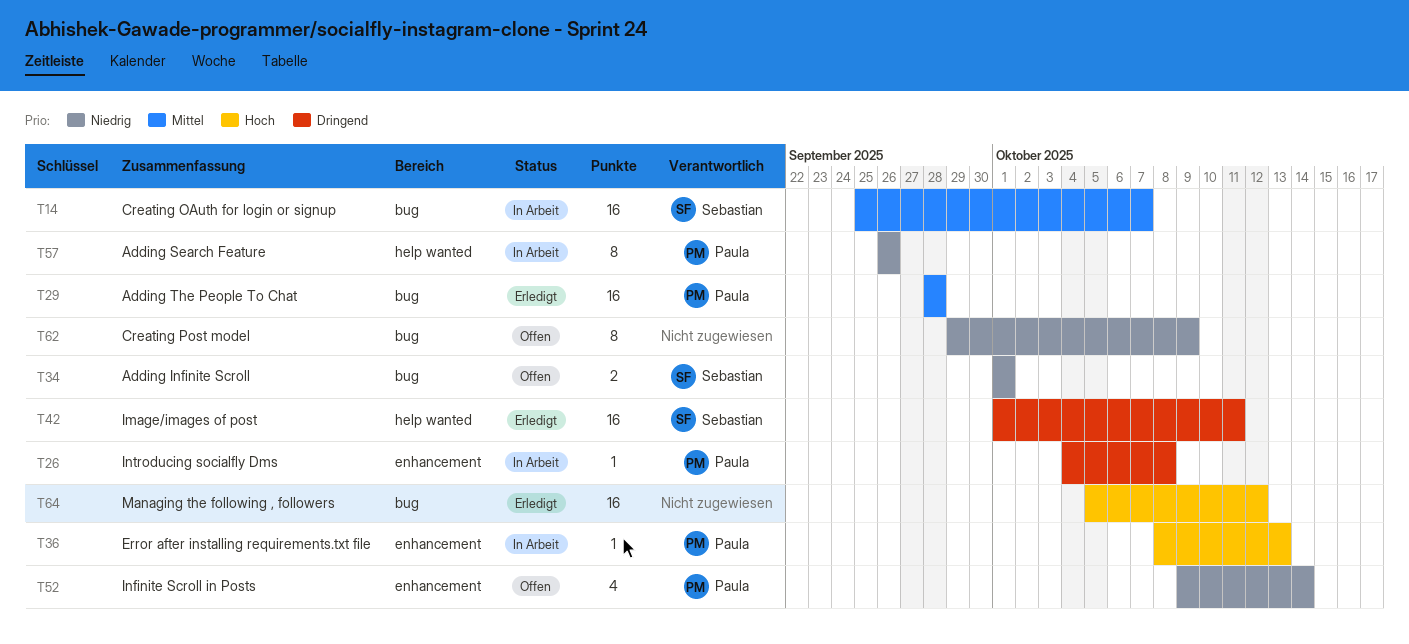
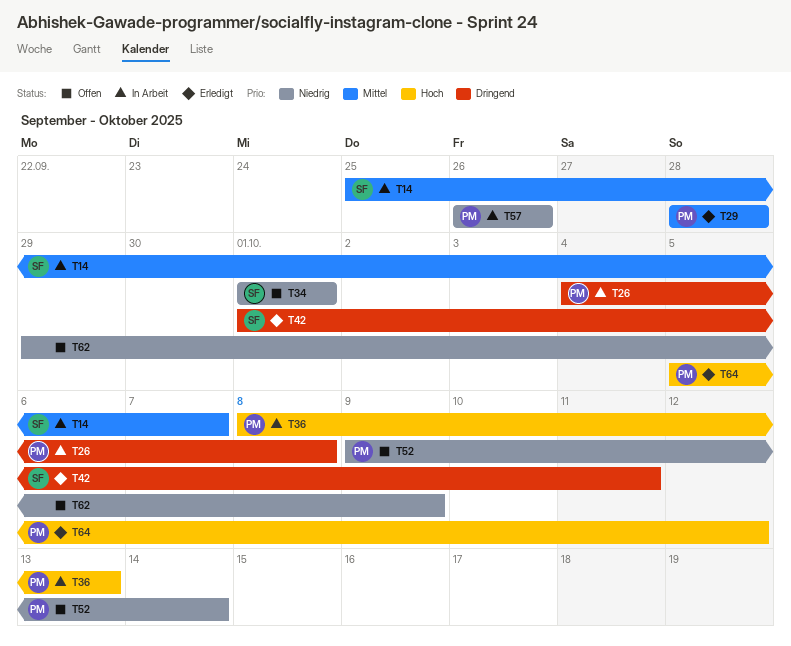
T64, owner: none -> Paula

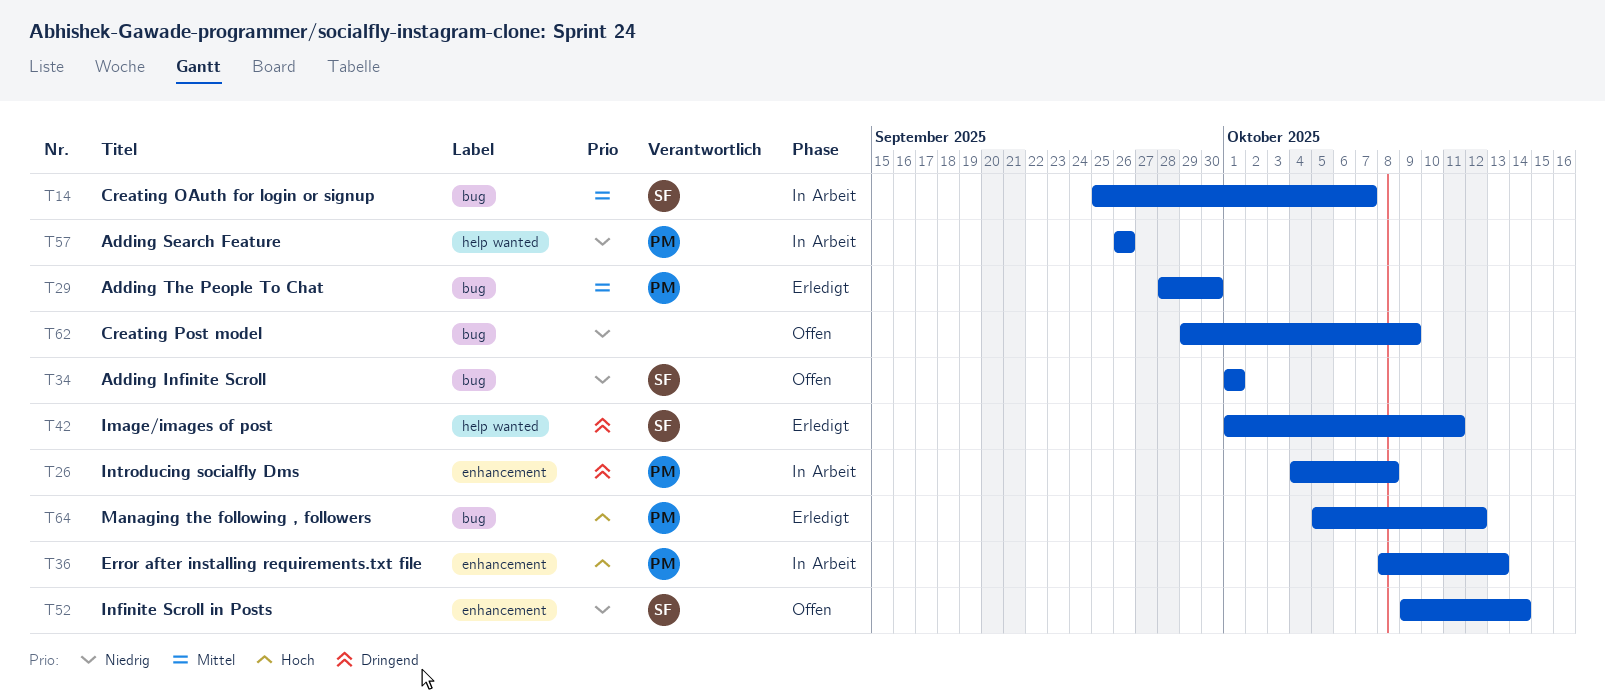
T29, due: Sep 28 -> Sep 30
T52, owner: PM -> SF

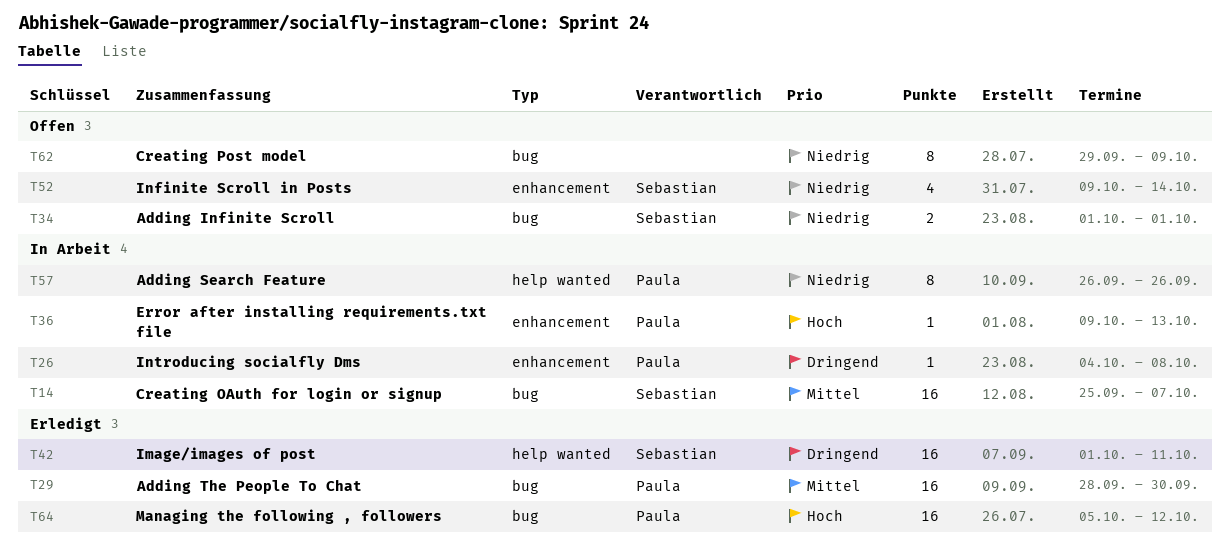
T36, start: Oct 8 -> Oct 9

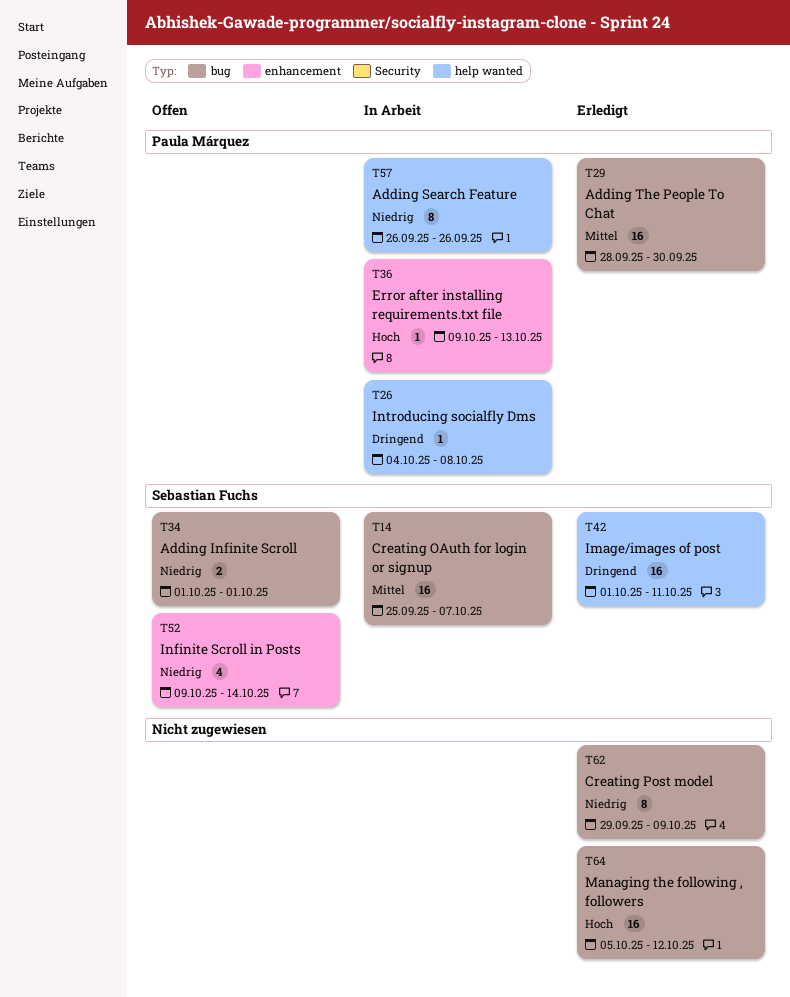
T26, label: enhancement -> help wanted
T62, status: Offen -> Erledigt
T64, owner: Paula Márquez -> none

